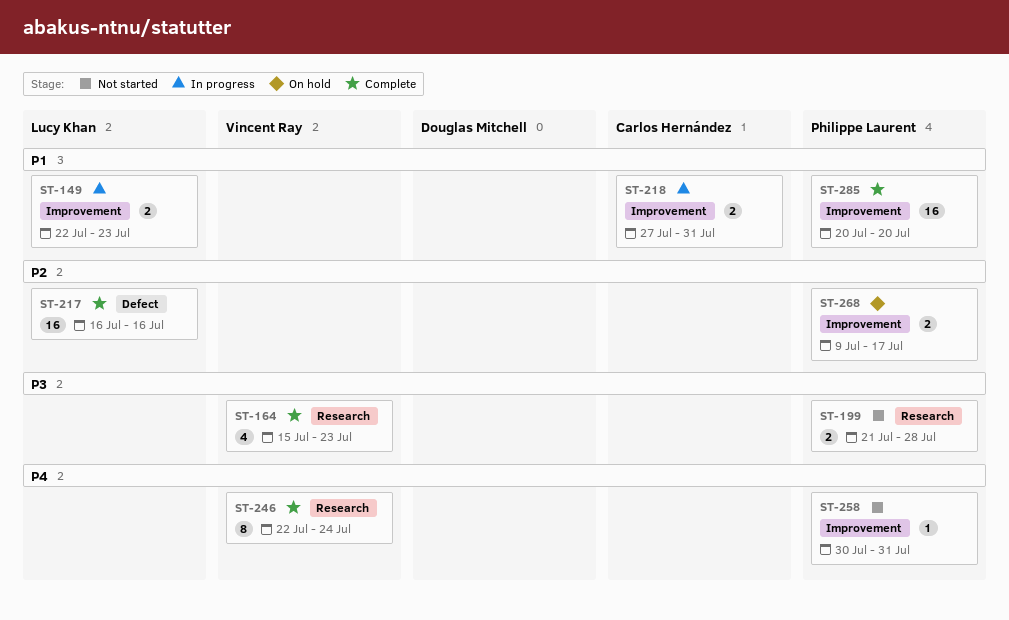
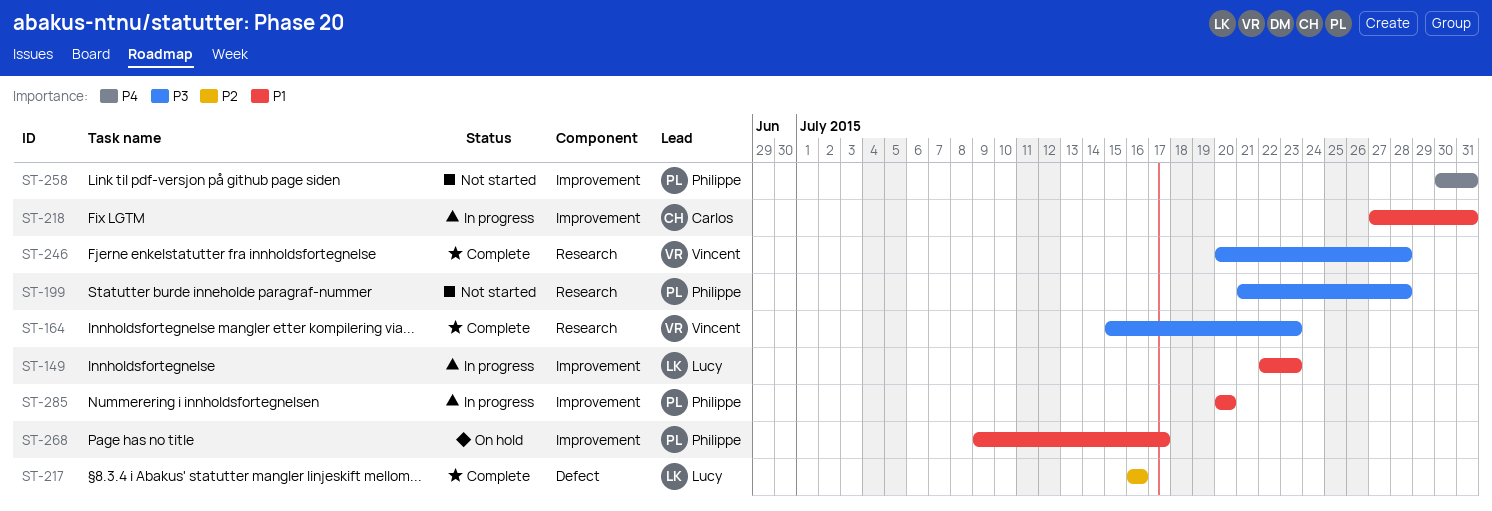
ST-246, priority: P4 -> P3
ST-246, start: Jul 22 -> Jul 20
ST-246, due: Jul 24 -> Jul 28
ST-268, priority: P2 -> P1
ST-285, status: Complete -> In progress

